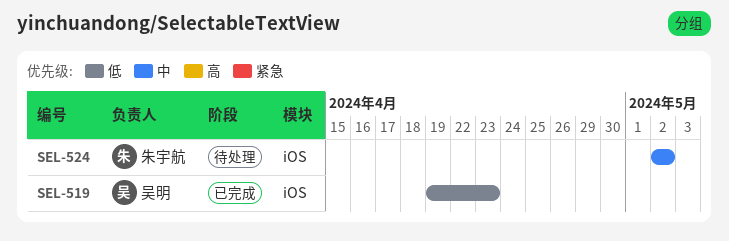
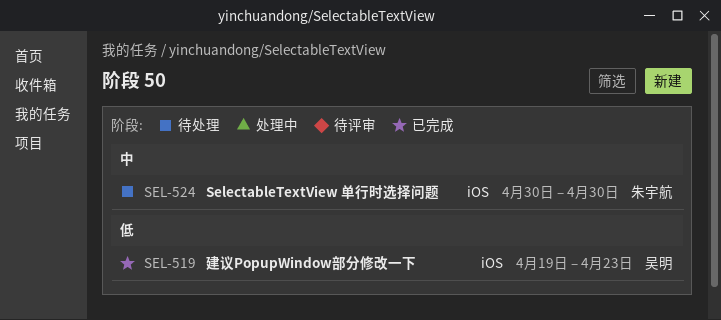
SEL-524, start: May 2 -> Apr 30
SEL-524, due: May 2 -> Apr 30

